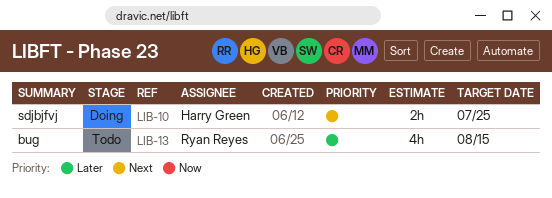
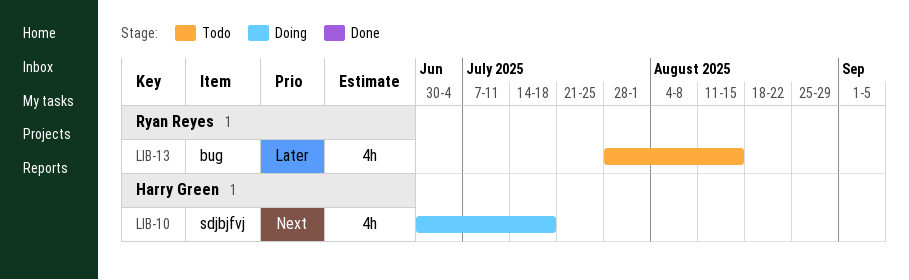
LIB-10, estimate: 2h -> 4h
LIB-10, due: Jul 25 -> Jul 18

